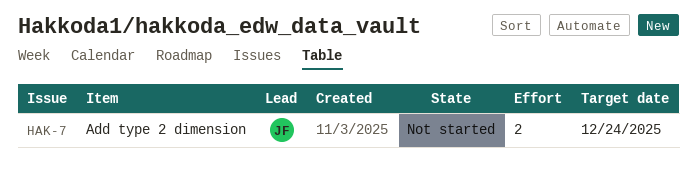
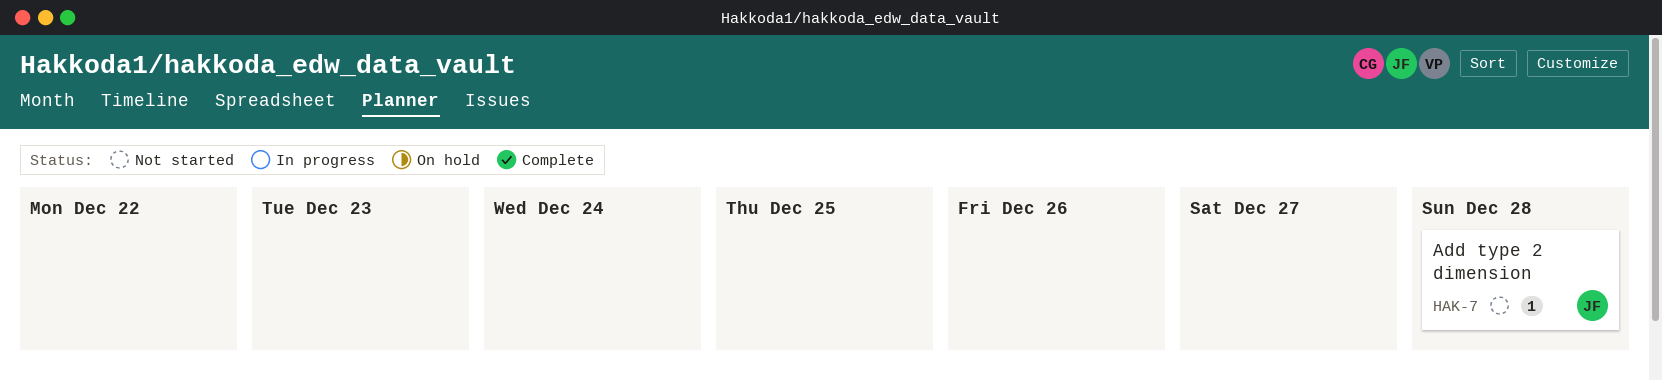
HAK-7, estimate: 2 -> 1
HAK-7, due: Dec 24 -> Dec 28

